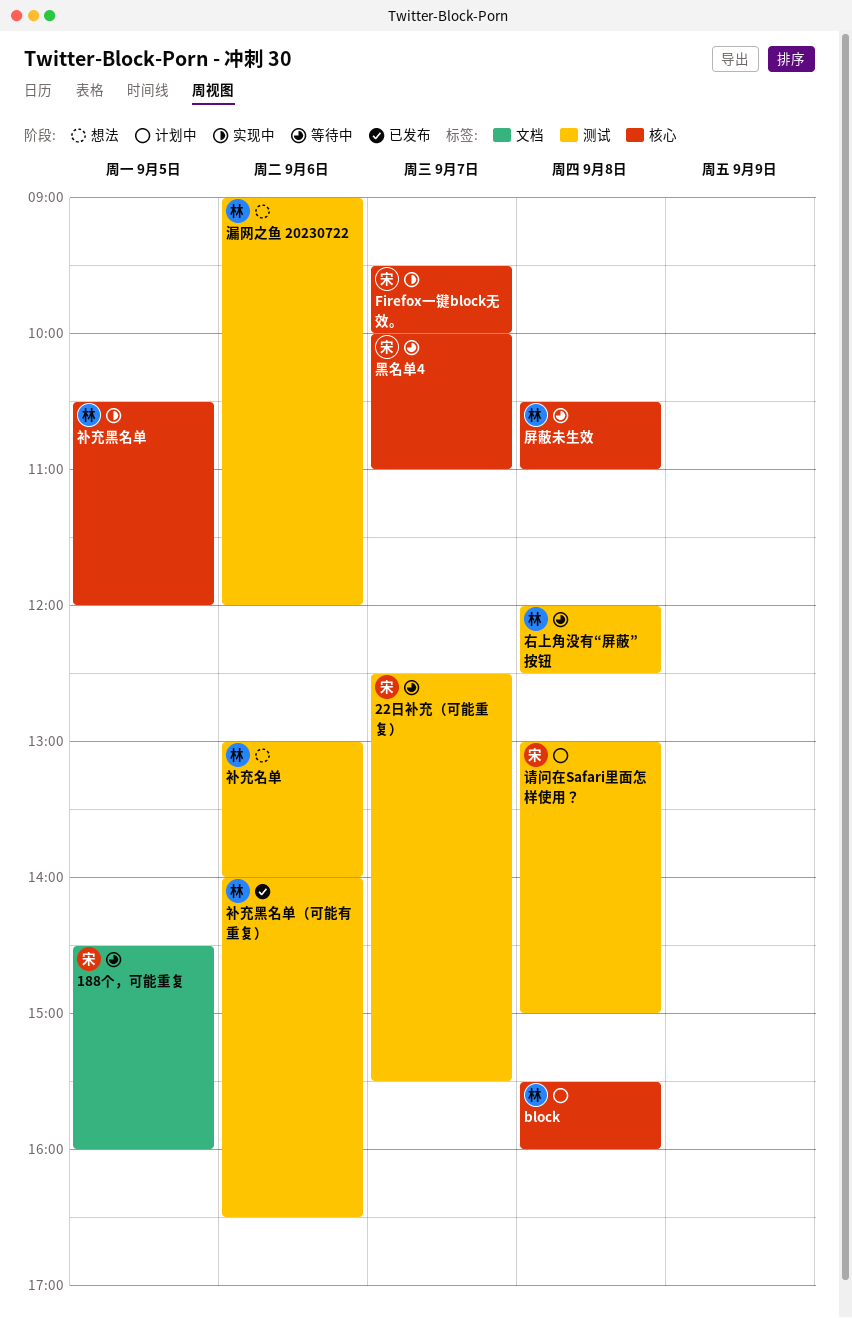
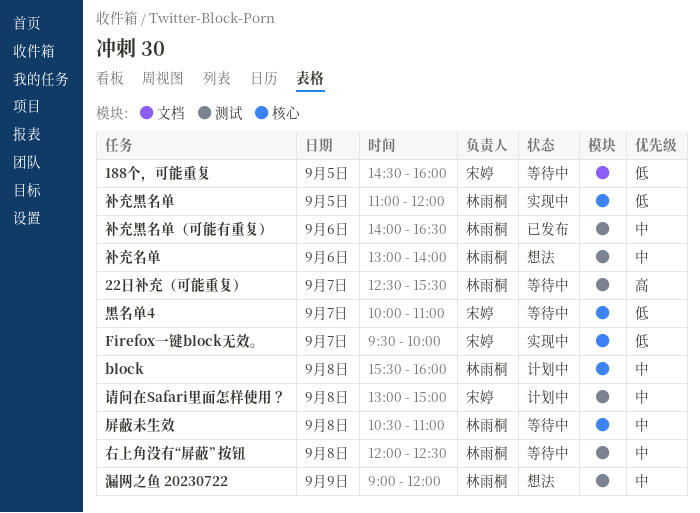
22日补充（可能重复）, owner: 宋婷 -> 林雨桐
漏网之鱼 20230722, day: Sep 6 -> Sep 9
补充黑名单, begins: 10:30 -> 11:00

